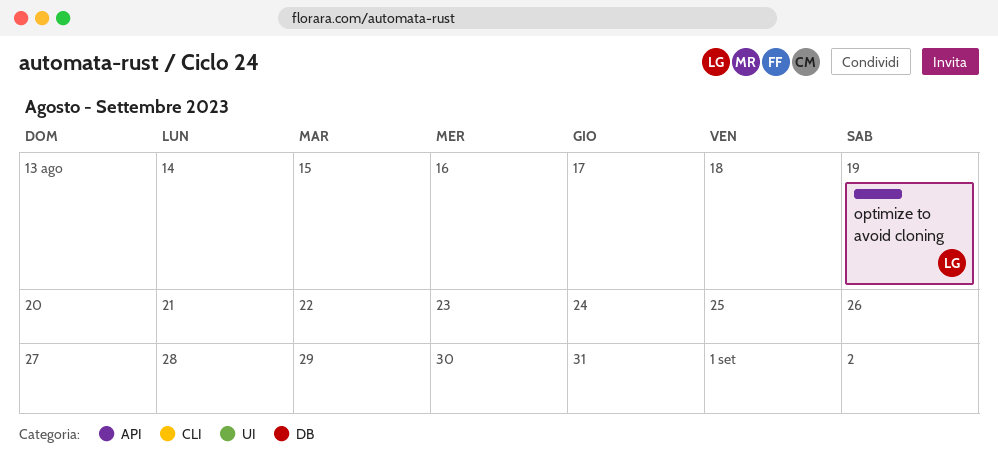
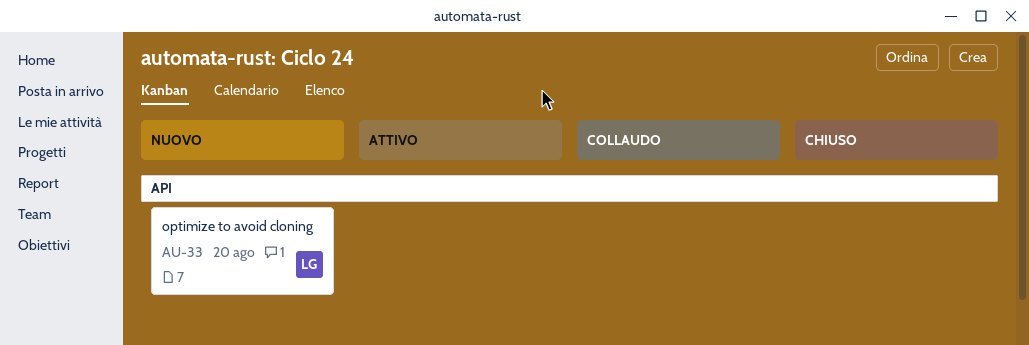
optimize to avoid cloning, due: Aug 19 -> Aug 20

